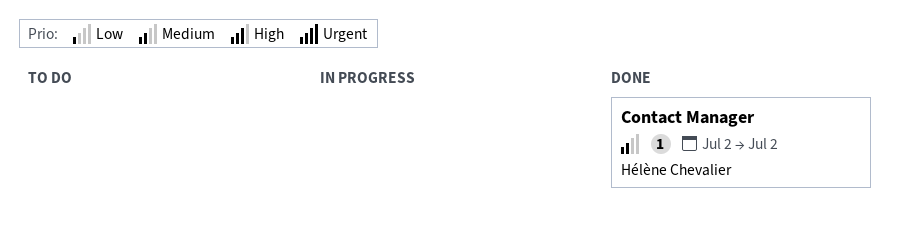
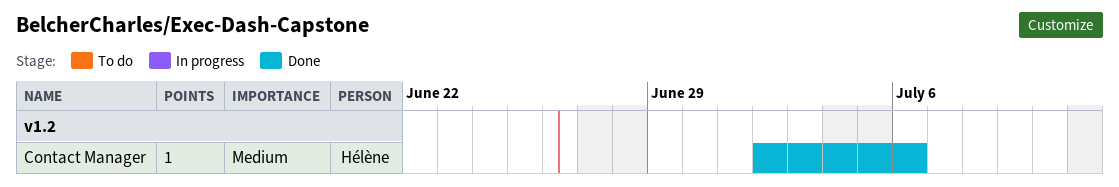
Contact Manager, due: Jul 2 -> Jul 6

